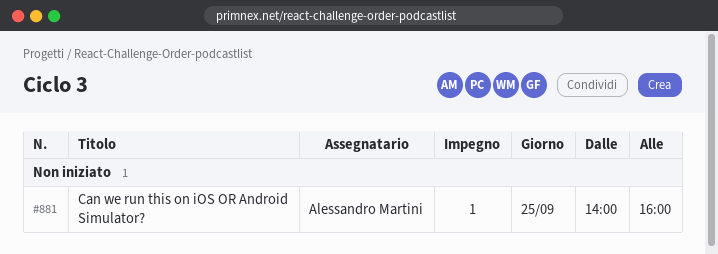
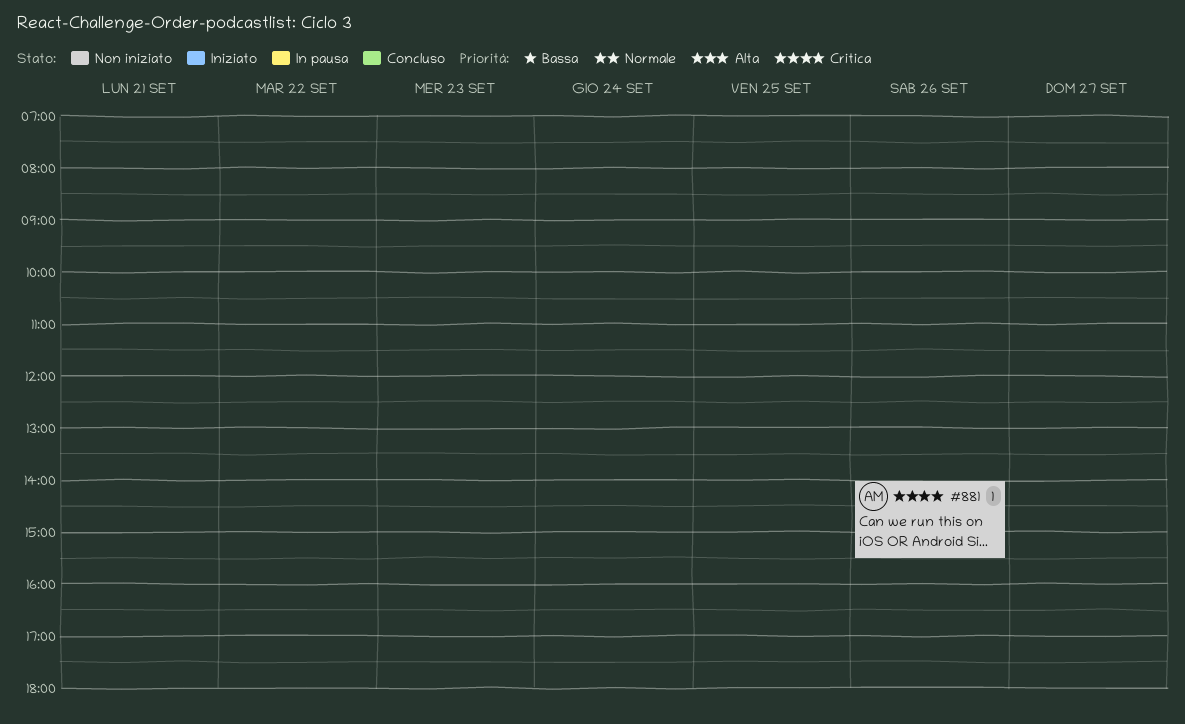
#881, day: Sep 25 -> Sep 26
#881, ends: 16:00 -> 15:30

